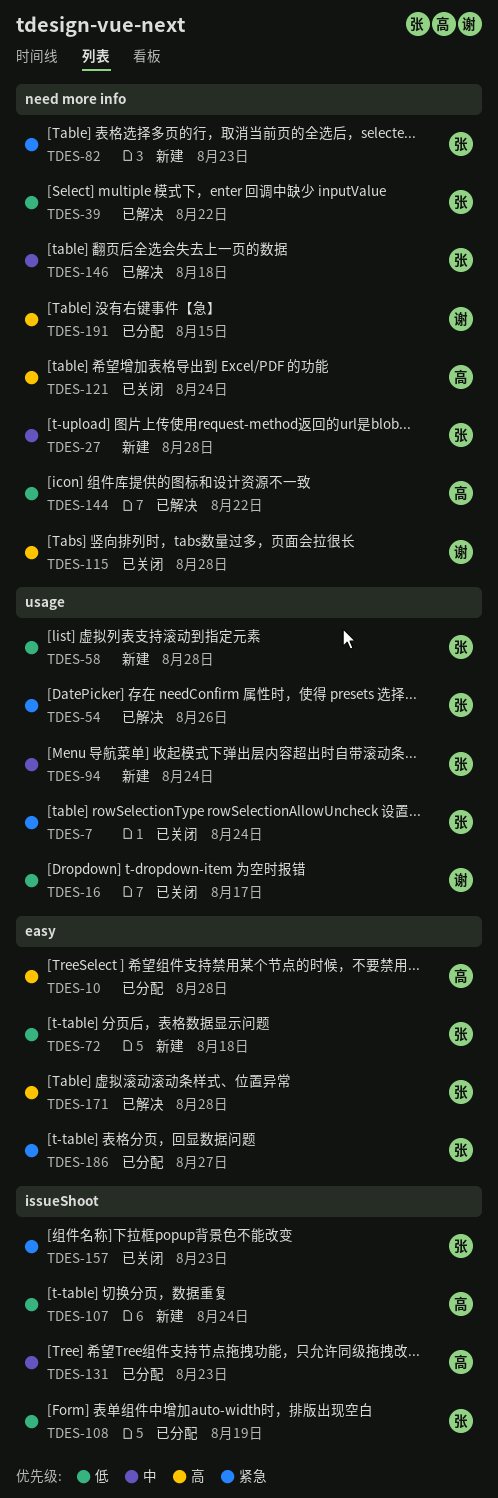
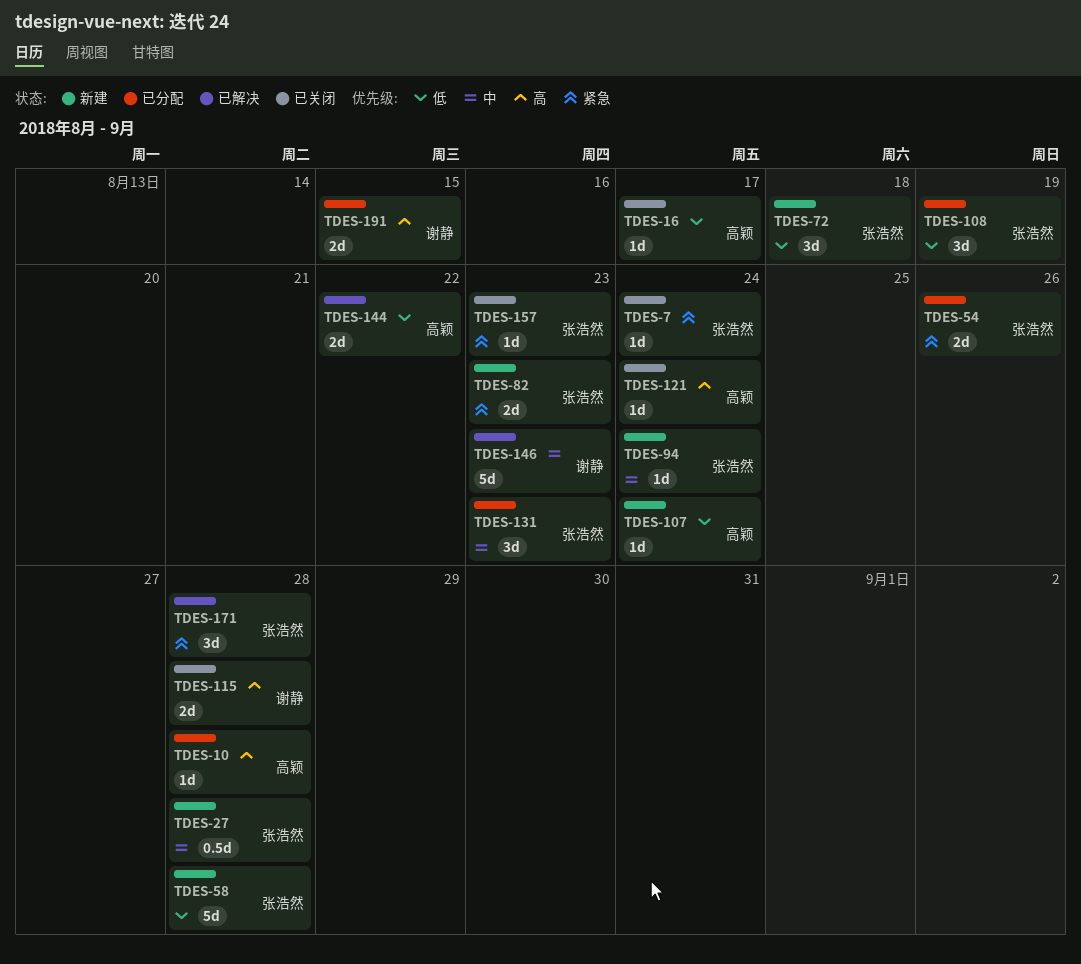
TDES-16, owner: 谢静 -> 高颖
TDES-39: present -> none
TDES-54, status: 已解决 -> 已分配
TDES-131, owner: 高颖 -> 张浩然
TDES-146, owner: 张浩然 -> 谢静
TDES-146, due: Aug 18 -> Aug 23
TDES-171, priority: 高 -> 紧急
TDES-186: present -> none

